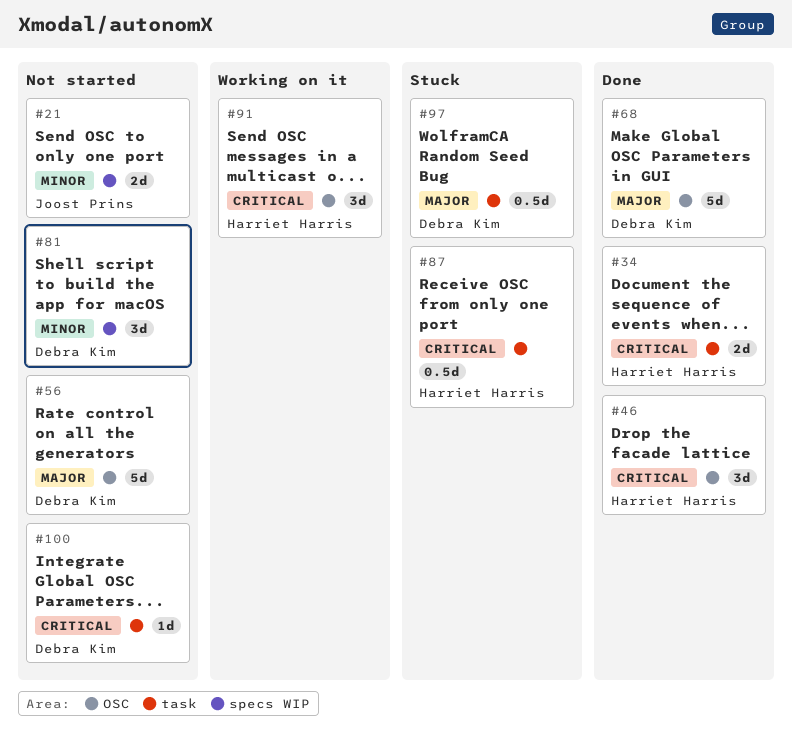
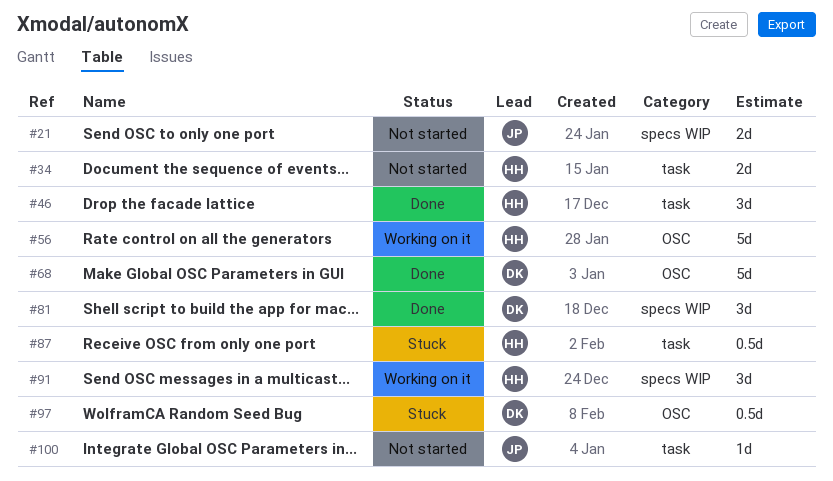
#34, status: Done -> Not started
#46, label: OSC -> task
#56, status: Not started -> Working on it
#56, owner: Debra Kim -> Harriet Harris
#81, status: Not started -> Done
#91, label: OSC -> specs WIP
#97, label: task -> OSC
#100, owner: Debra Kim -> Joost Prins

